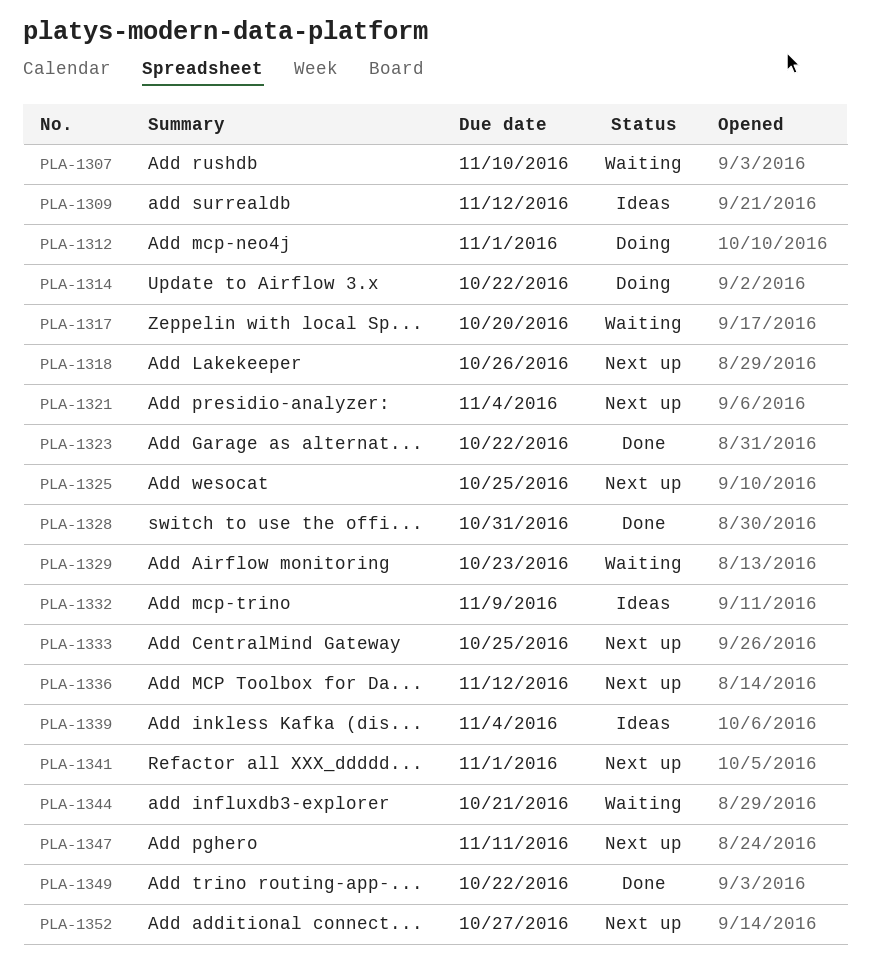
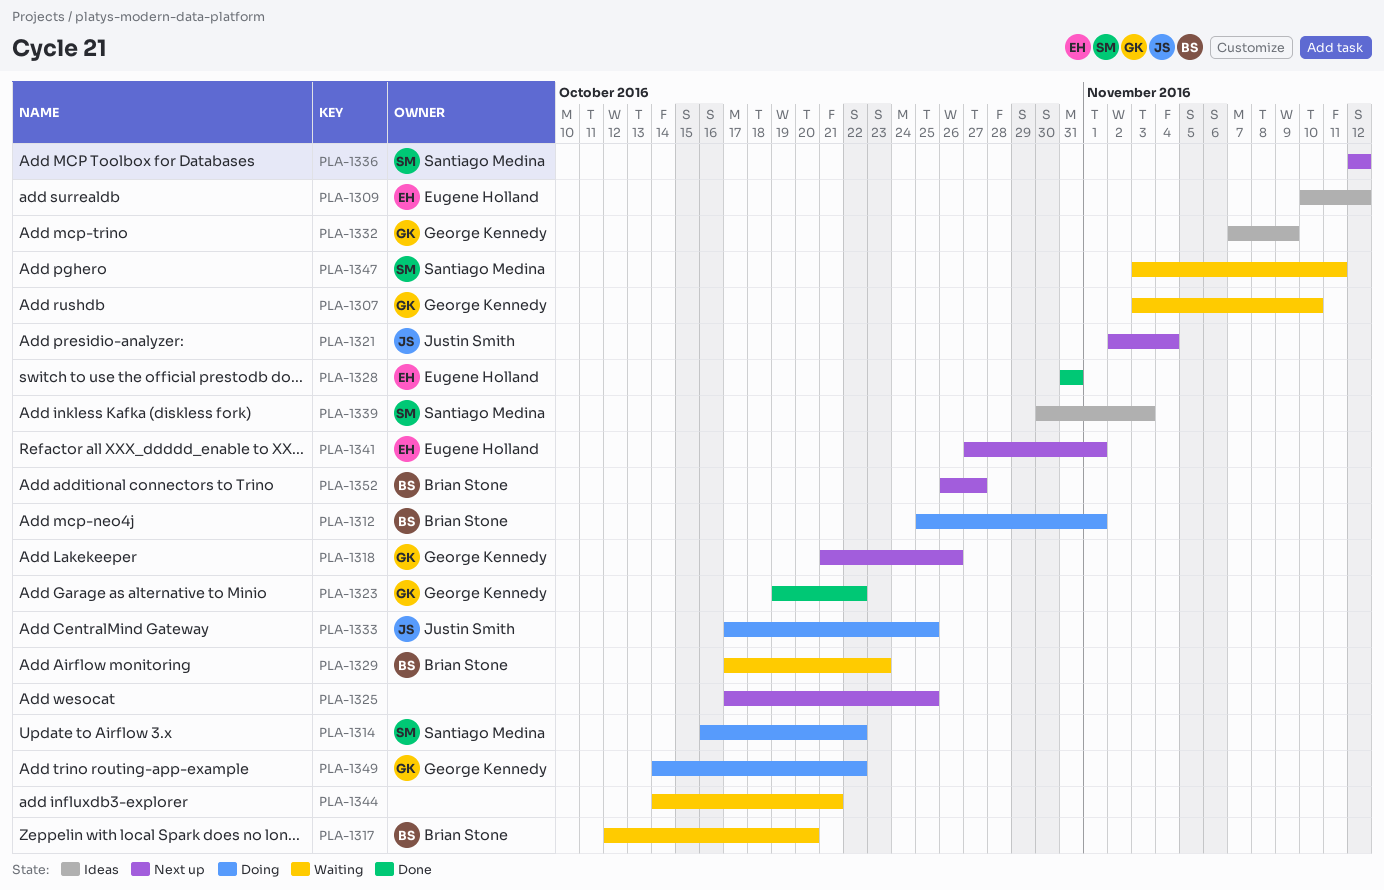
PLA-1333, status: Next up -> Doing
PLA-1339, due: Nov 4 -> Nov 3
PLA-1347, status: Next up -> Waiting
PLA-1349, status: Done -> Doing

